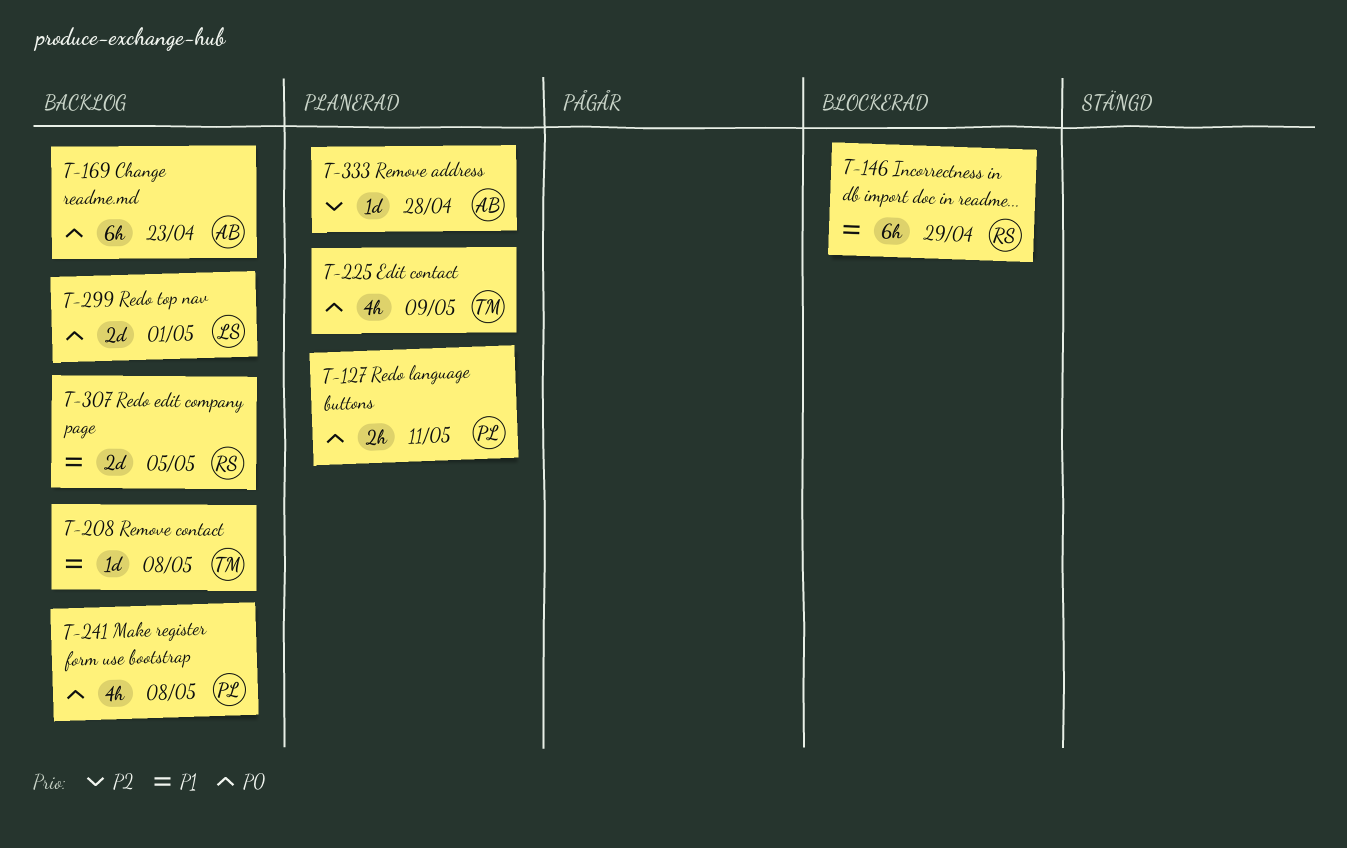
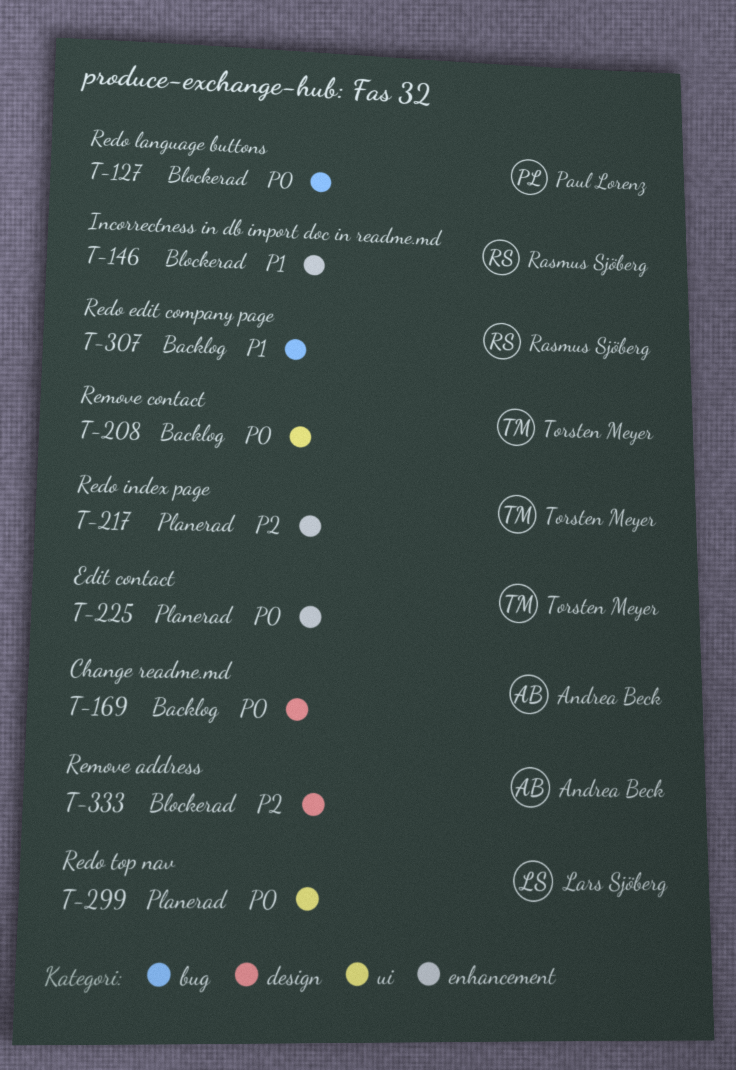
T-127, status: Planerad -> Blockerad
T-208, priority: P1 -> P0
T-217: none -> present
T-241: present -> none
T-299, status: Backlog -> Planerad
T-333, status: Planerad -> Blockerad

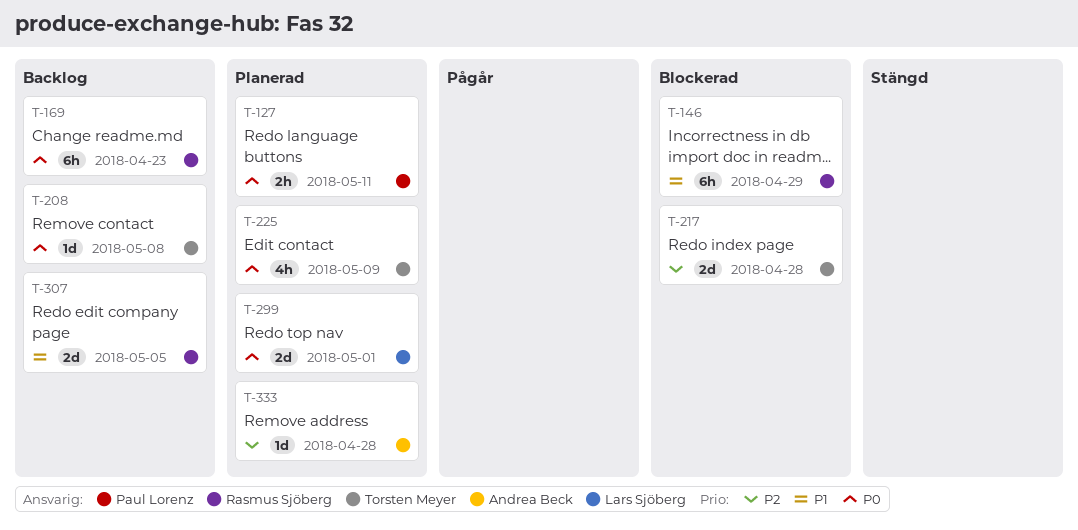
T-127, status: Blockerad -> Planerad
T-169, owner: Andrea Beck -> Rasmus Sjöberg
T-217, status: Planerad -> Blockerad
T-333, status: Blockerad -> Planerad

